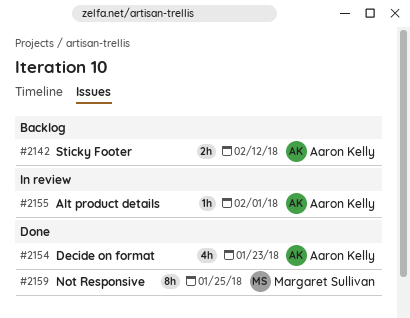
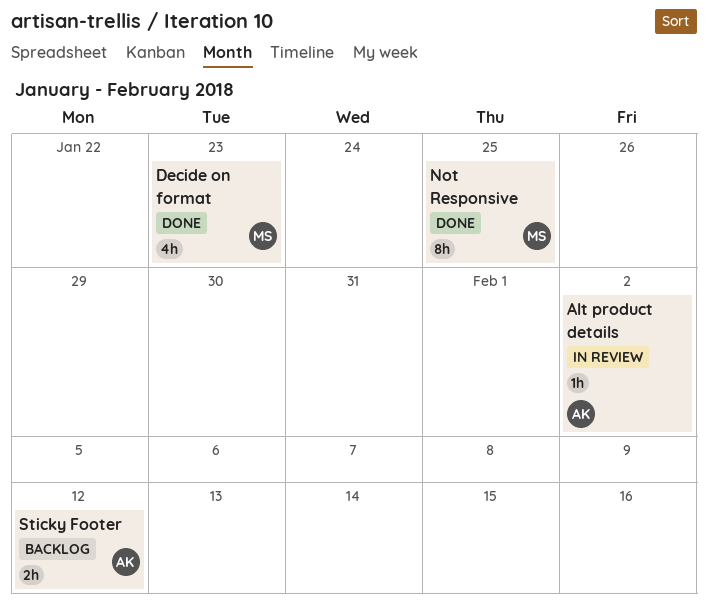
Alt product details, due: Feb 1 -> Feb 2
Decide on format, owner: Aaron Kelly -> Margaret Sullivan

